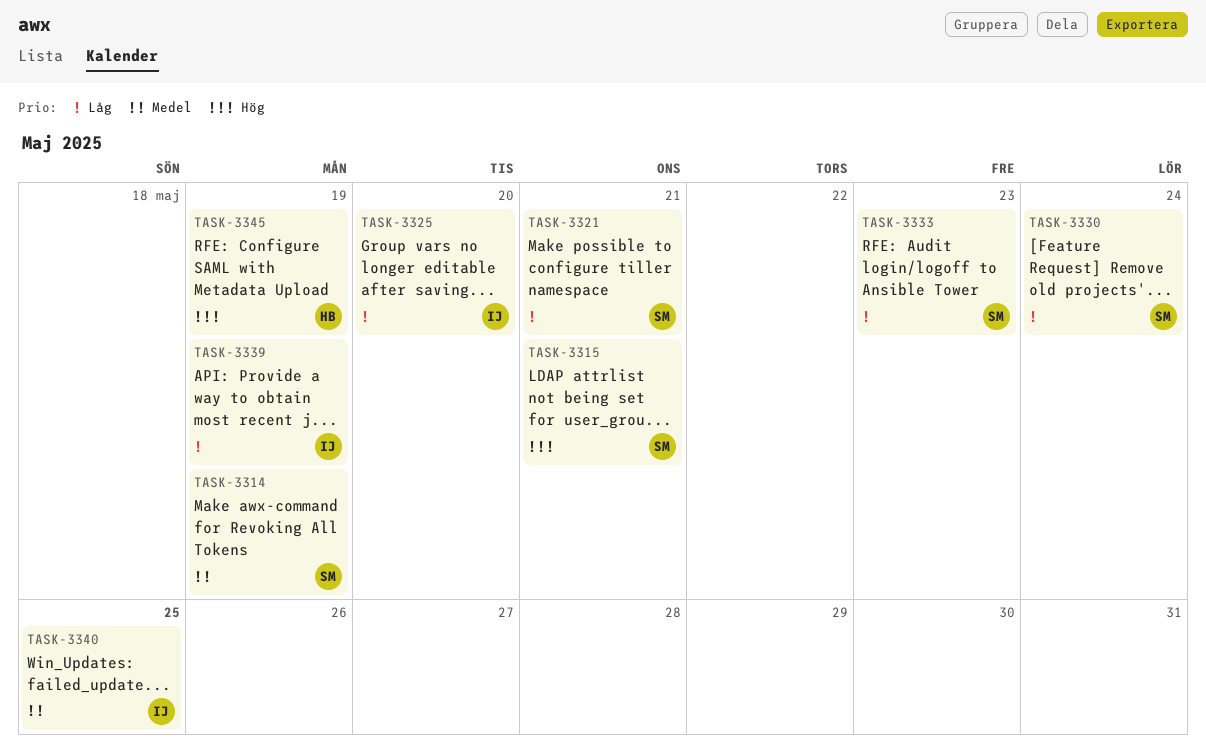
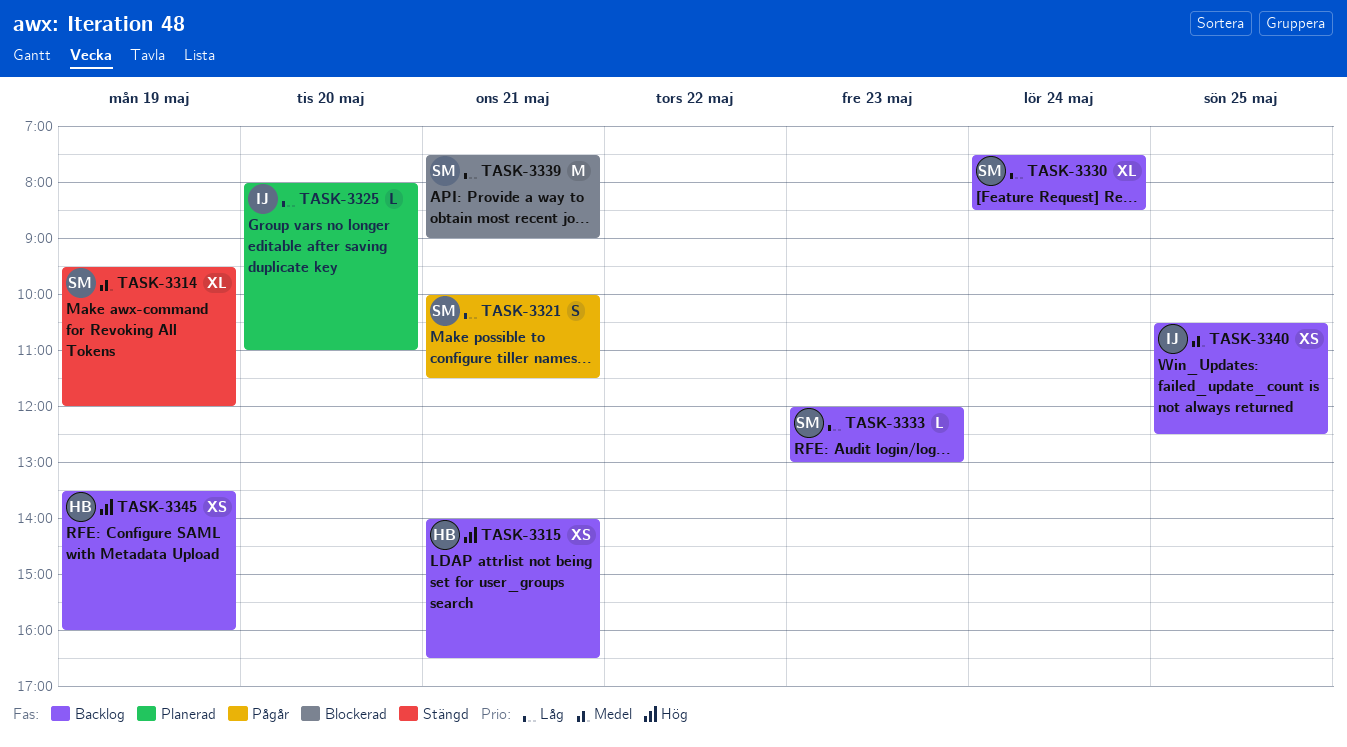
TASK-3315, owner: SM -> HB
TASK-3339, owner: IJ -> SM
TASK-3339, day: May 19 -> May 21

